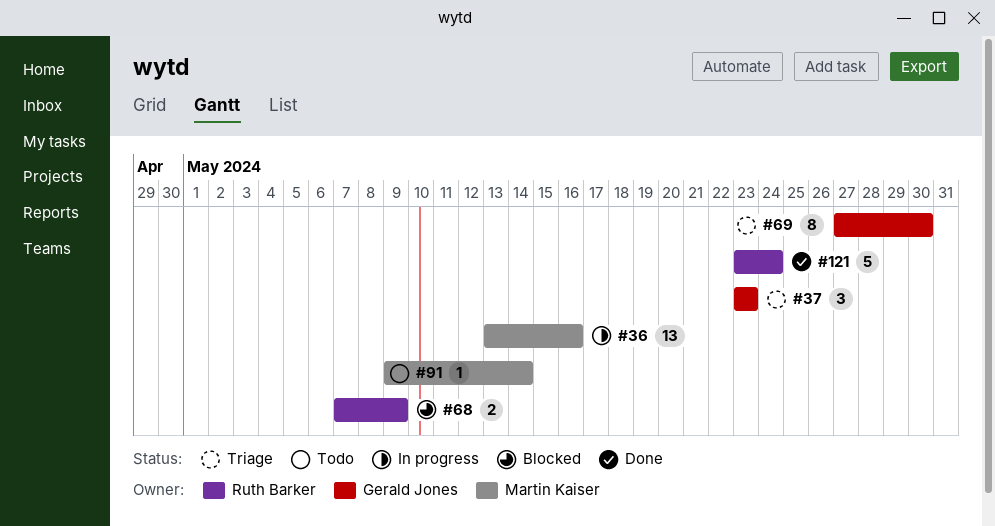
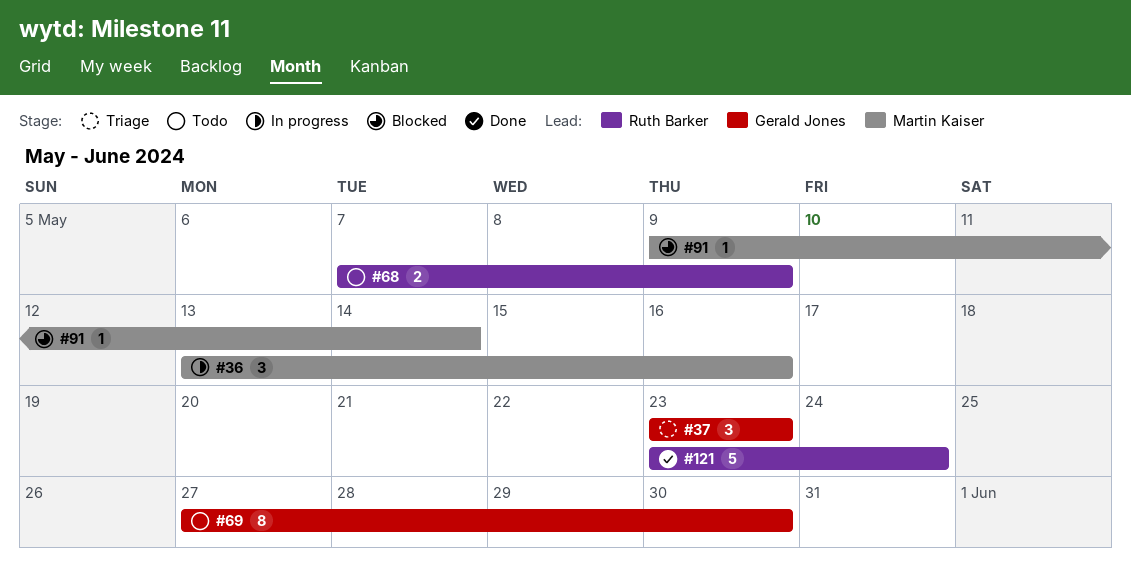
#36, estimate: 13 -> 3
#68, status: Blocked -> Todo
#69, status: Triage -> Todo
#91, status: Todo -> Blocked

